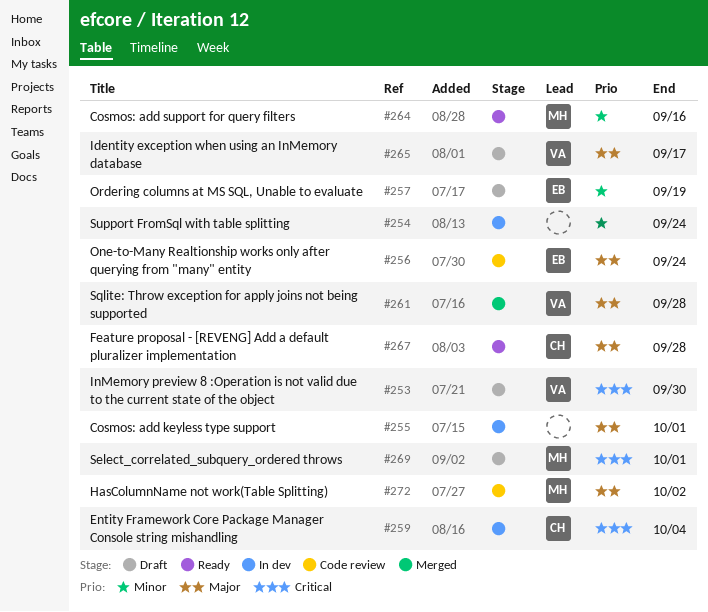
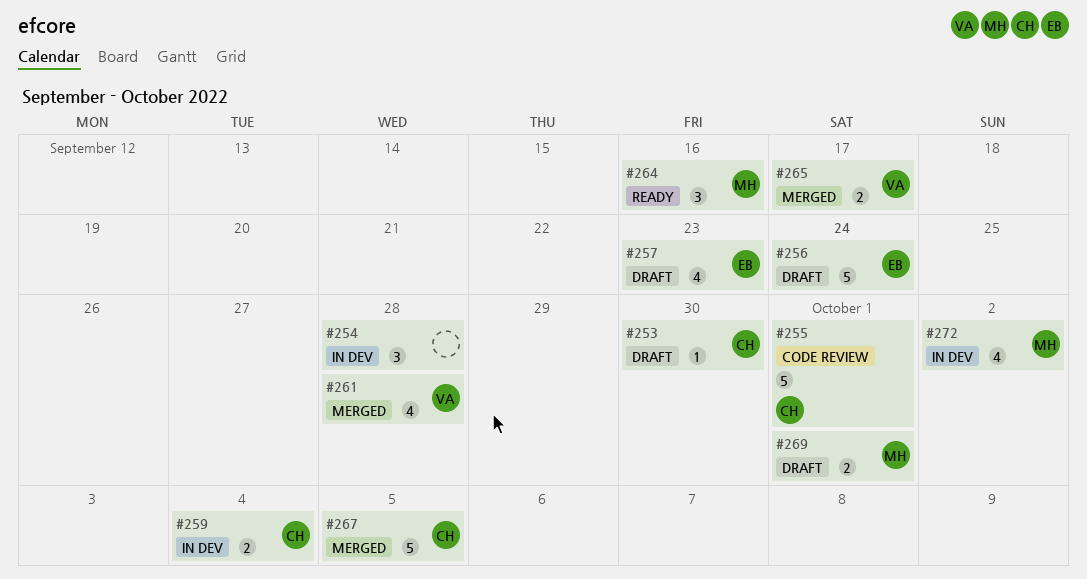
#253, owner: VA -> CH
#254, due: Sep 24 -> Sep 28
#255, status: In dev -> Code review
#255, owner: none -> CH
#256, status: Code review -> Draft
#257, due: Sep 19 -> Sep 23
#265, status: Draft -> Merged
#267, status: Ready -> Merged
#267, due: Sep 28 -> Oct 5
#272, status: Code review -> In dev

